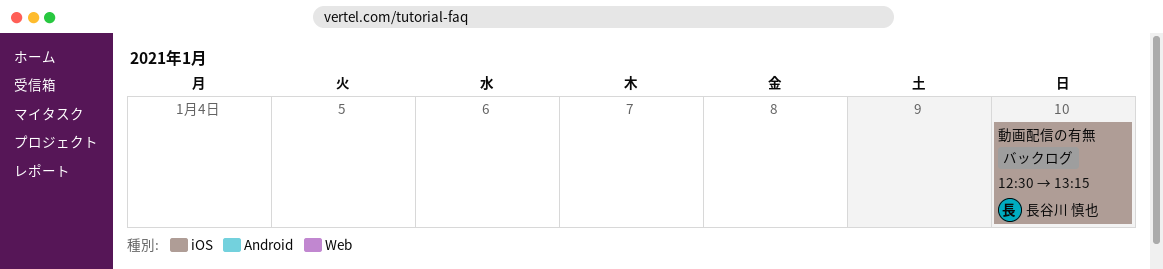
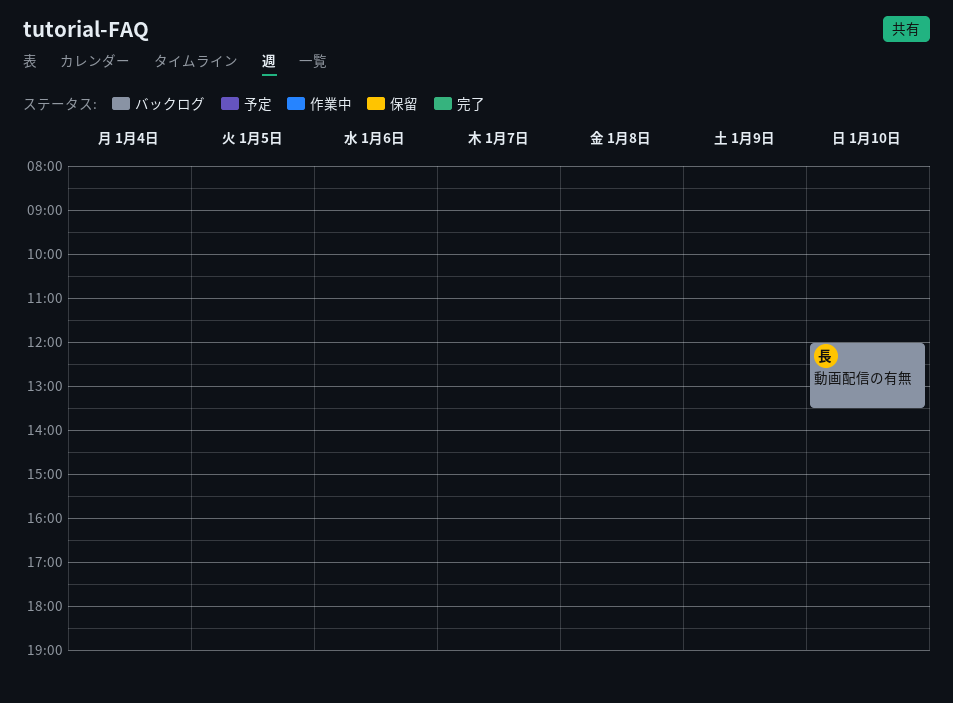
動画配信の有無, begins: 12:30 -> 12:00
動画配信の有無, ends: 13:15 -> 13:30

